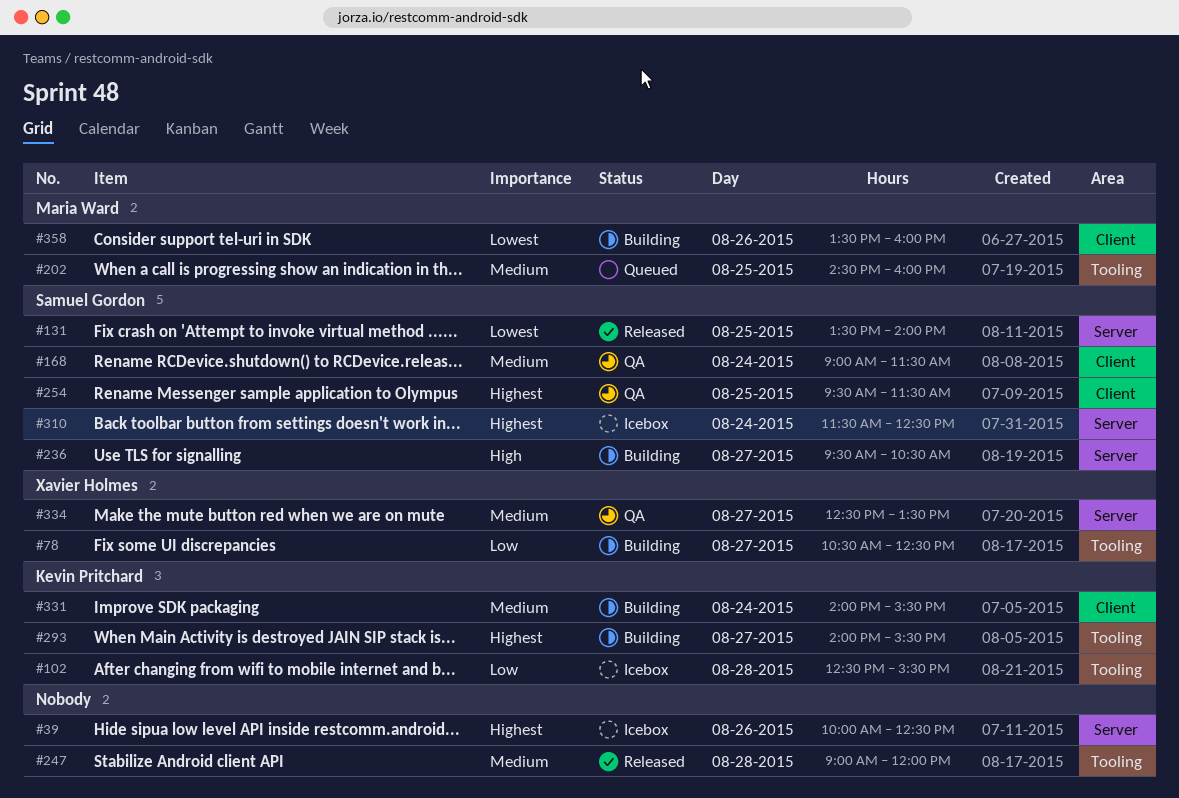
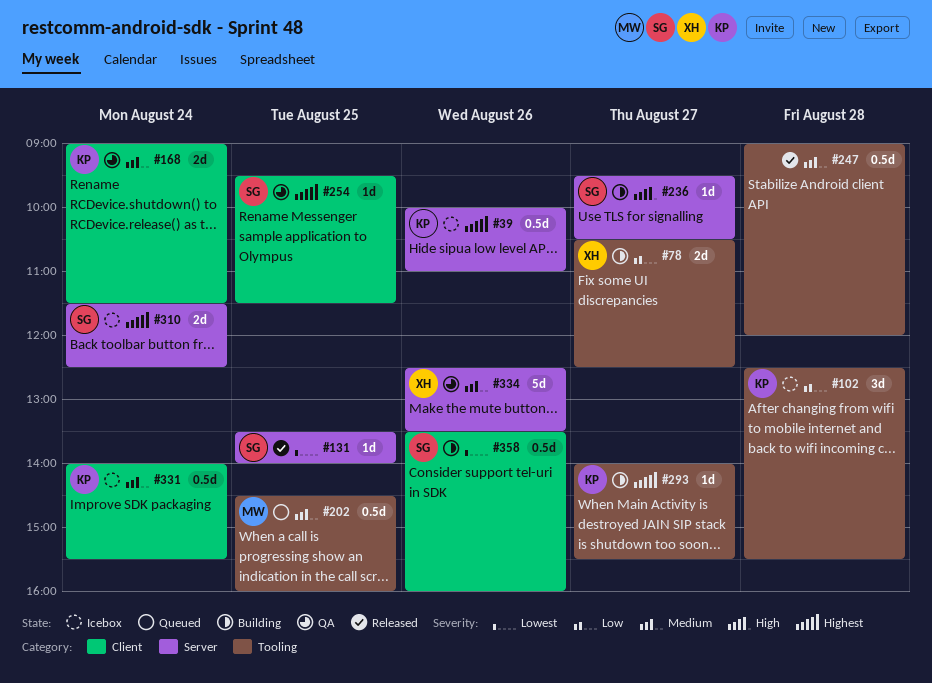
#39, owner: none -> Kevin Pritchard
#39, ends: 12:30 -> 11:00
#168, owner: Samuel Gordon -> Kevin Pritchard
#331, status: Building -> Icebox
#334, day: Aug 27 -> Aug 26
#358, owner: Maria Ward -> Samuel Gordon

